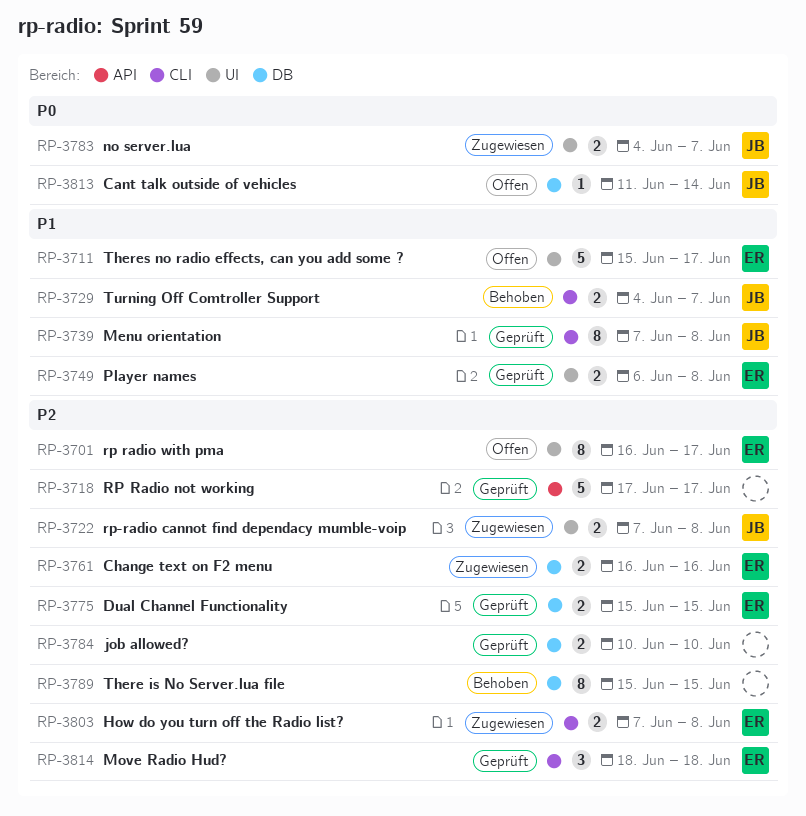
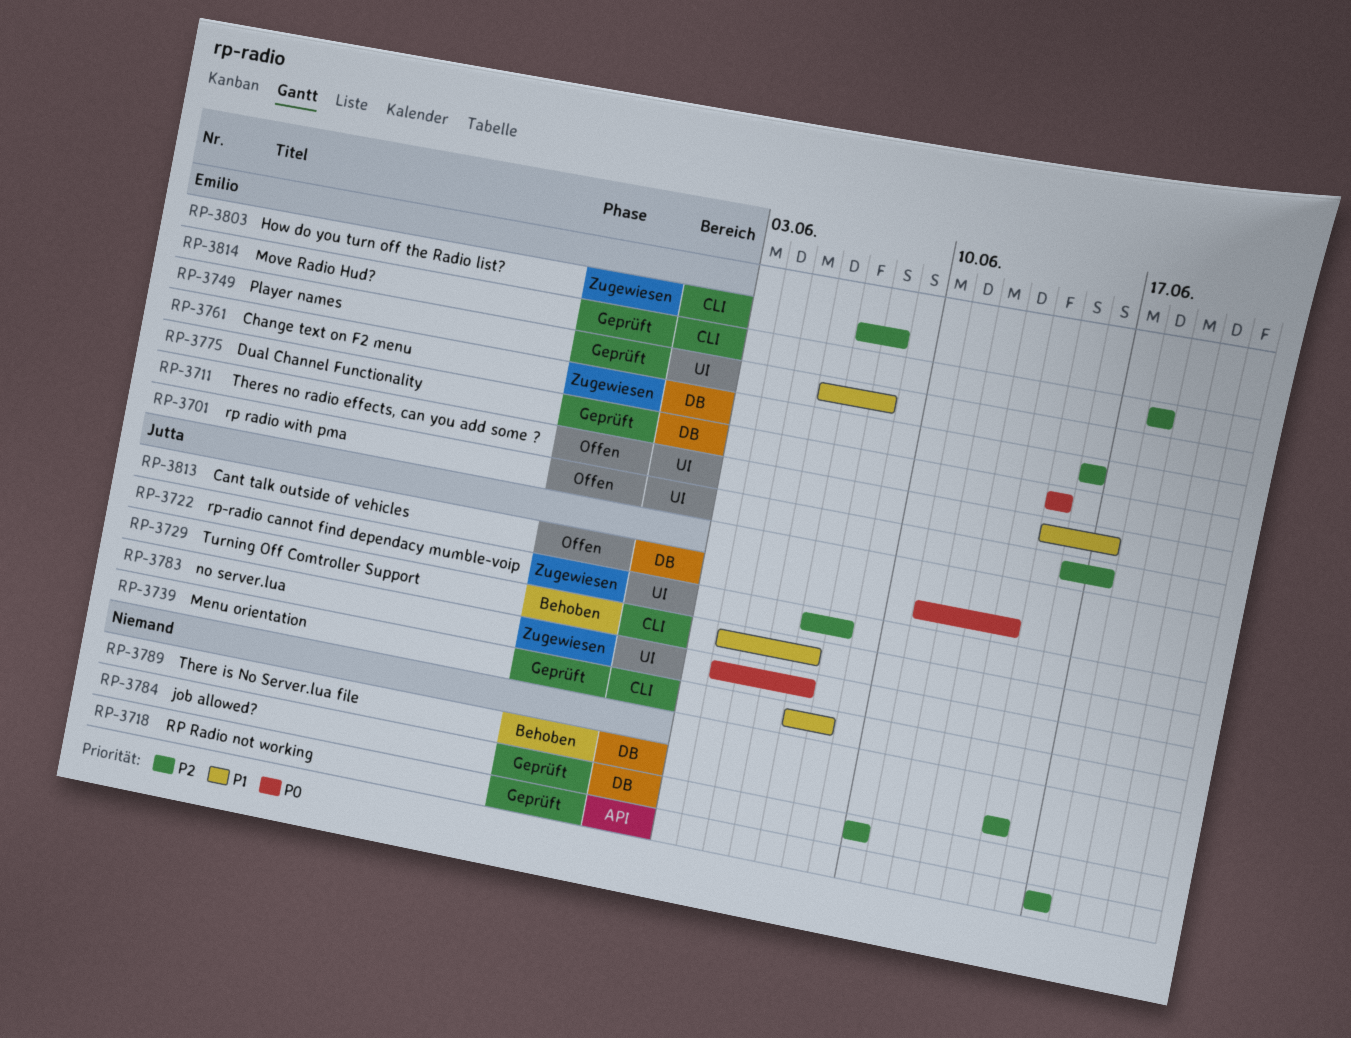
RP-3775, priority: P2 -> P0

